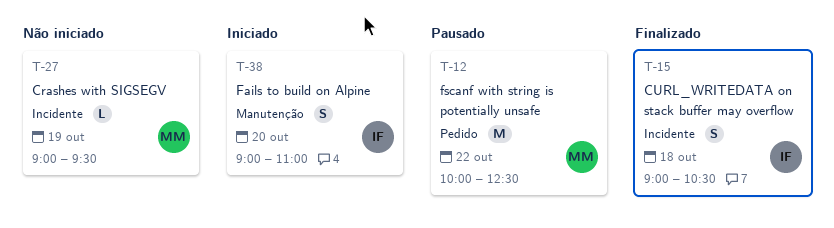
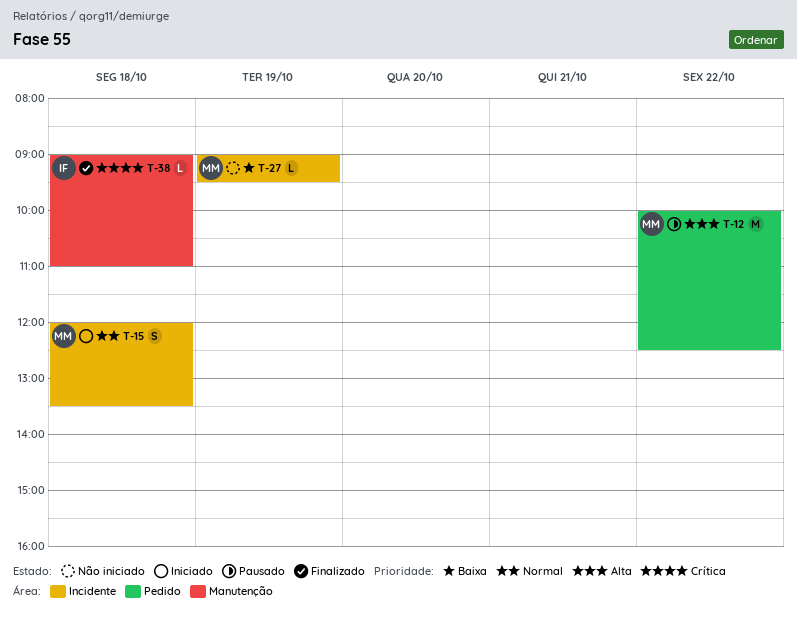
T-15, status: Finalizado -> Iniciado
T-15, owner: IF -> MM
T-15, begins: 09:00 -> 12:00
T-15, ends: 10:30 -> 13:30
T-38, status: Iniciado -> Finalizado
T-38, estimate: S -> L
T-38, day: Oct 20 -> Oct 18

